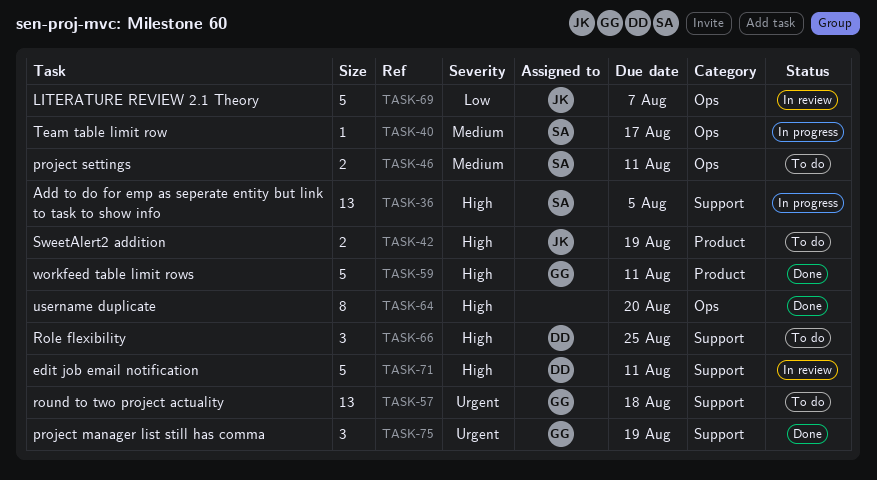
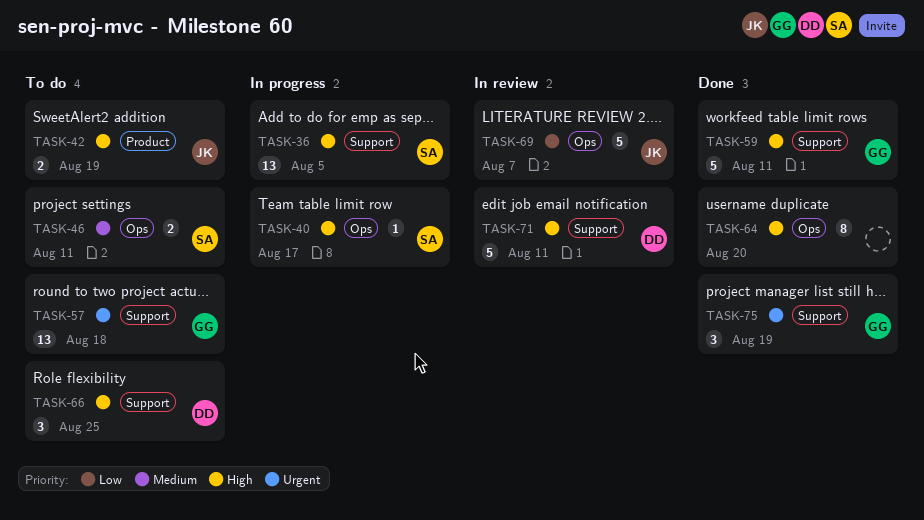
TASK-40, priority: Medium -> High
TASK-59, label: Product -> Support

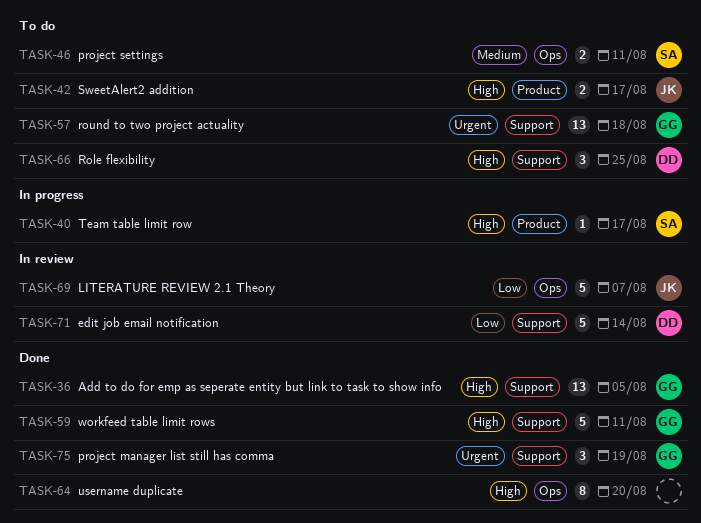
TASK-36, status: In progress -> Done
TASK-36, owner: SA -> GG
TASK-40, label: Ops -> Product
TASK-42, due: Aug 19 -> Aug 17
TASK-71, priority: High -> Low
TASK-71, due: Aug 11 -> Aug 14

